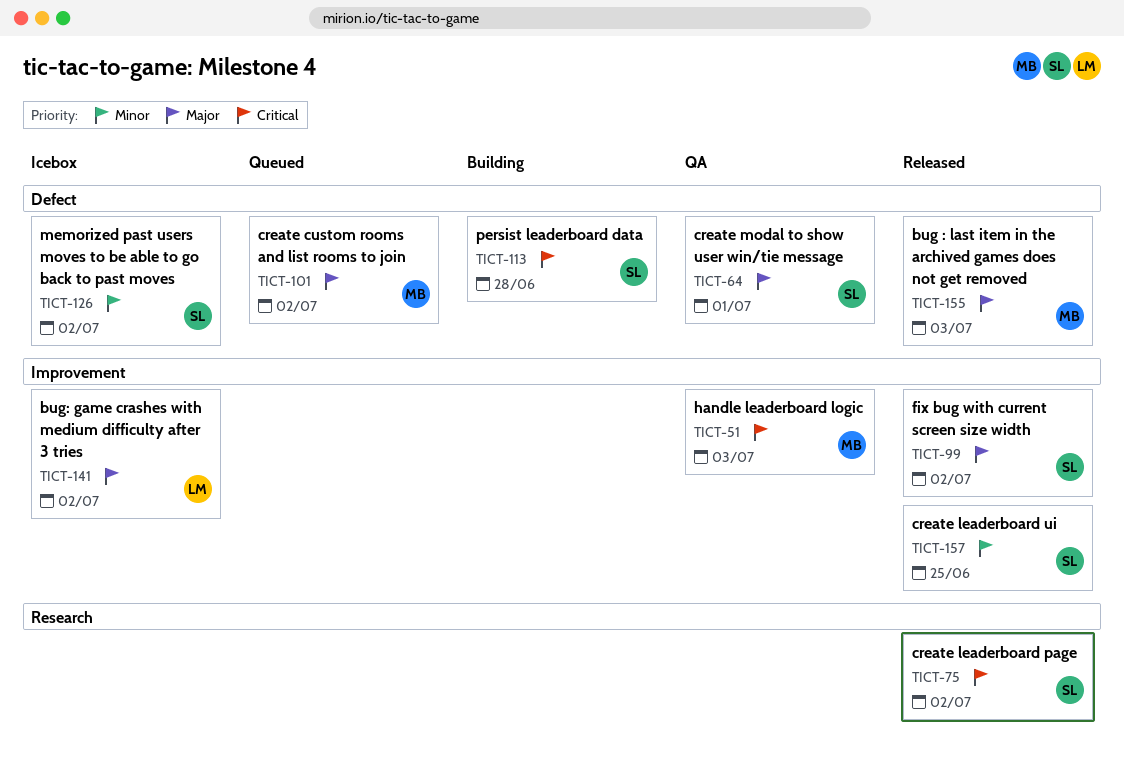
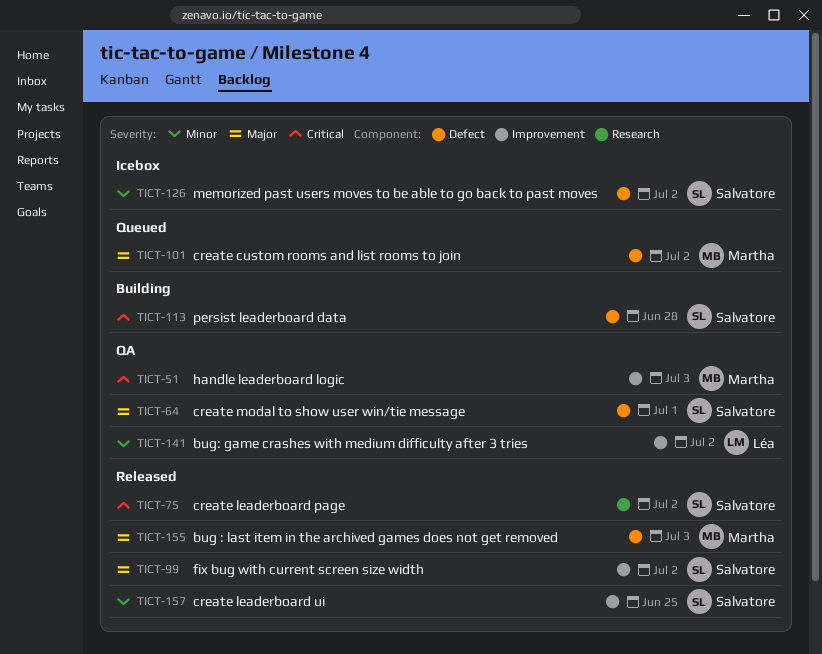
TICT-141, status: Icebox -> QA
TICT-141, priority: Major -> Minor

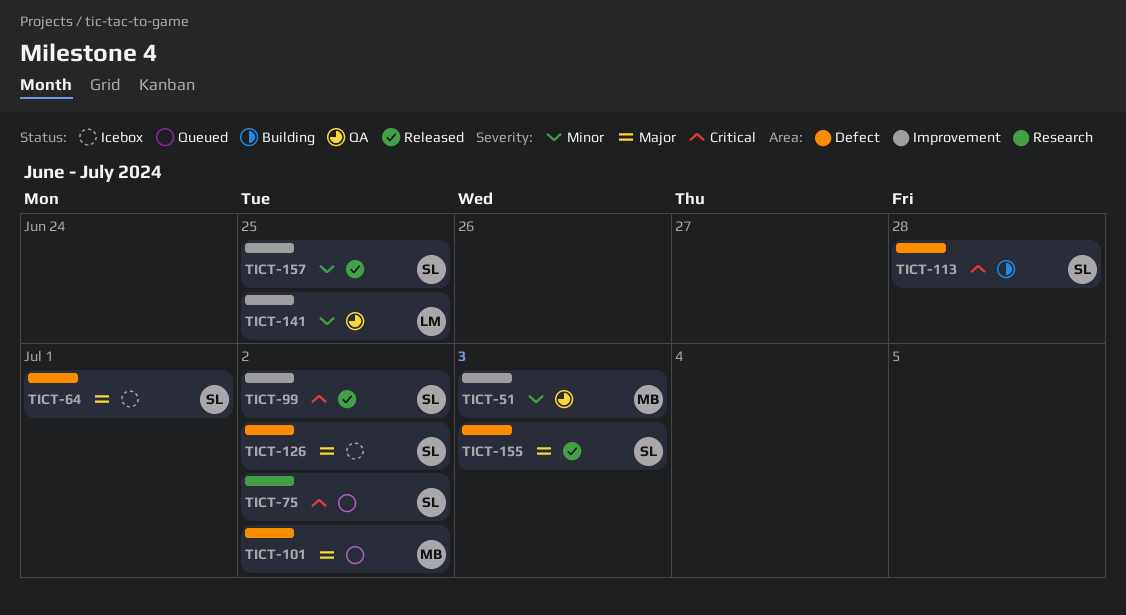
TICT-51, priority: Critical -> Minor
TICT-64, status: QA -> Icebox
TICT-75, status: Released -> Queued
TICT-99, priority: Major -> Critical
TICT-126, priority: Minor -> Major
TICT-141, due: Jul 2 -> Jun 25
TICT-155, owner: Martha -> Salvatore

